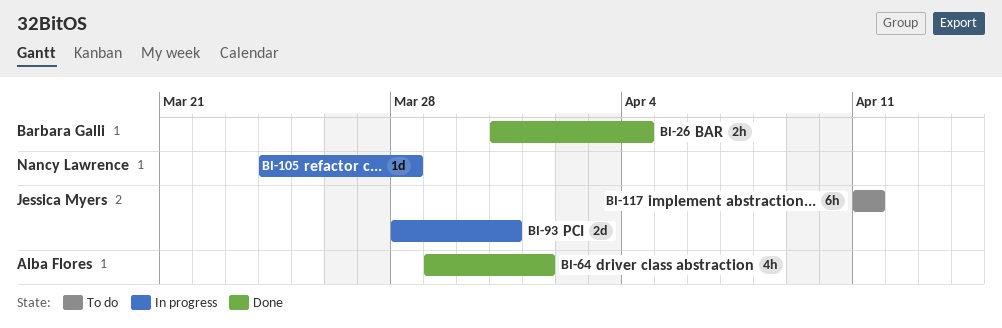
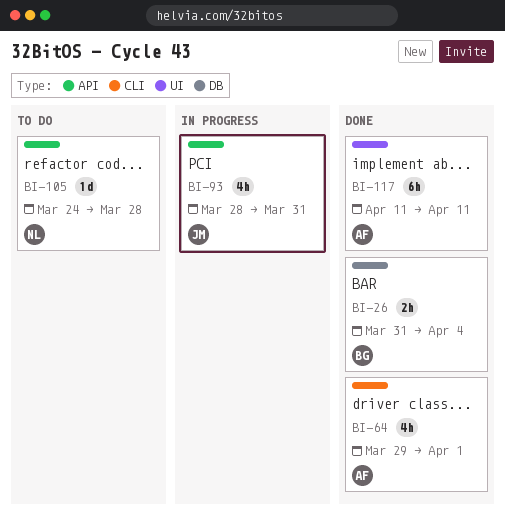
BI-93, estimate: 2d -> 4h
BI-105, status: In progress -> To do
BI-117, status: To do -> Done
BI-117, owner: Jessica Myers -> Alba Flores

